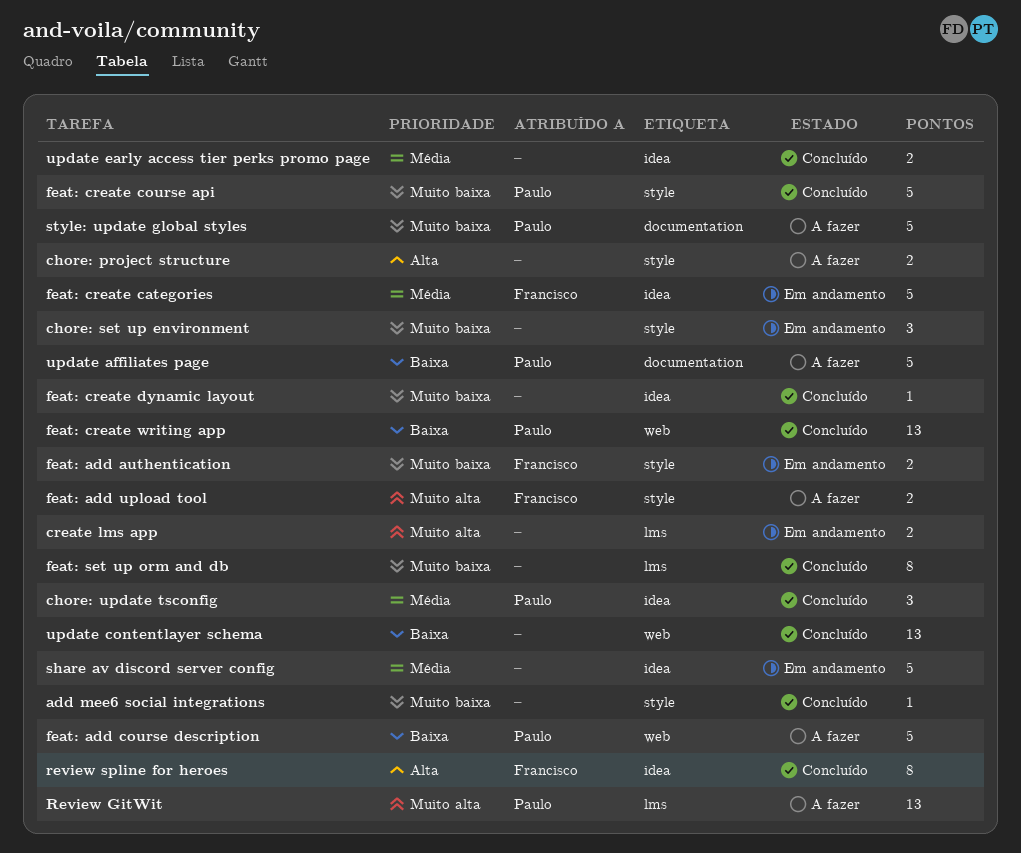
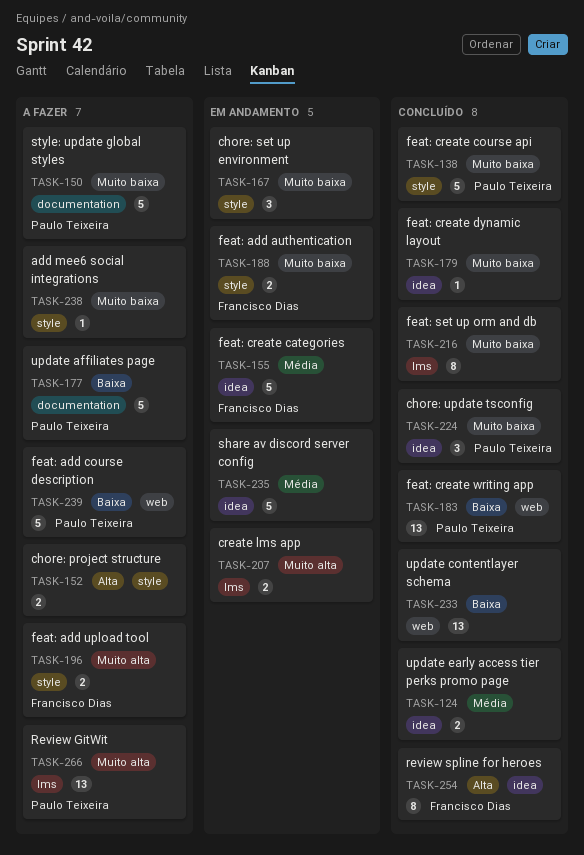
add mee6 social integrations, status: Concluído -> A fazer
chore: update tsconfig, priority: Média -> Muito baixa

